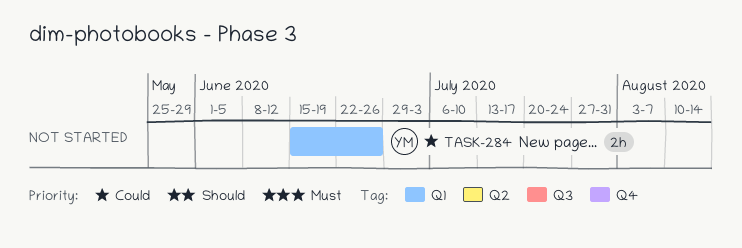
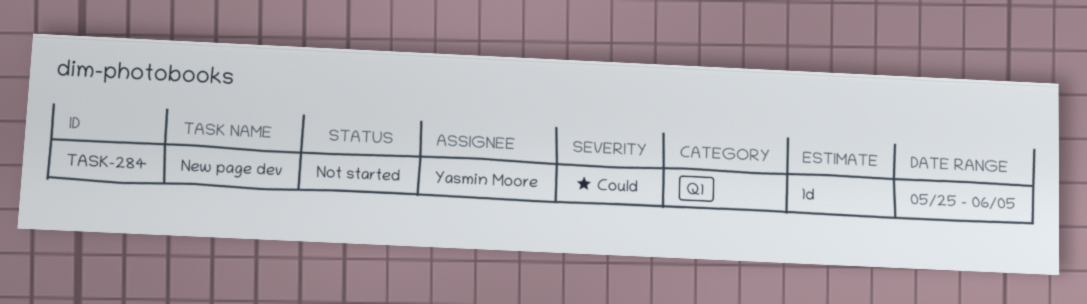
TASK-284, estimate: 2h -> 1d
TASK-284, start: Jun 15 -> May 25
TASK-284, due: Jun 26 -> Jun 5

